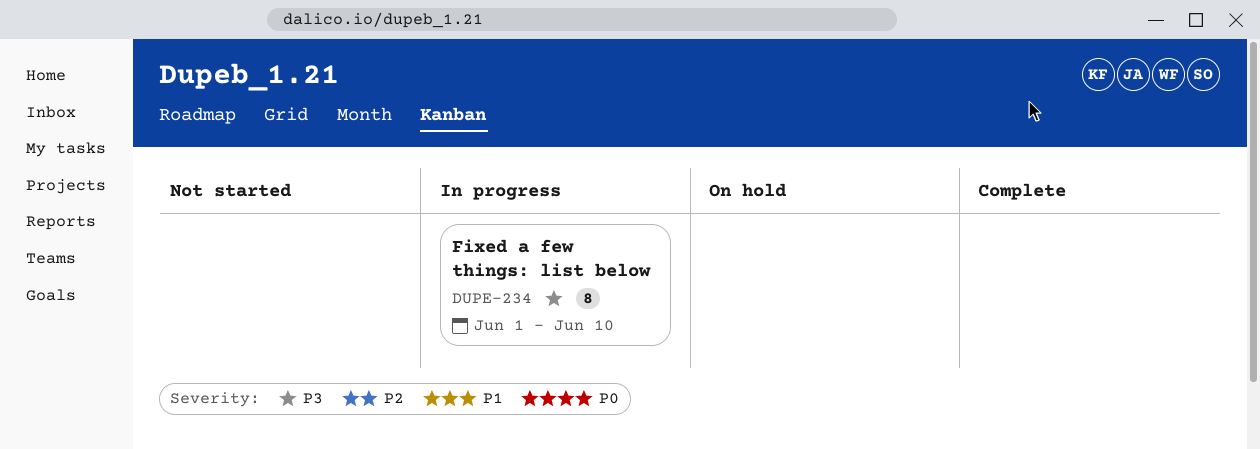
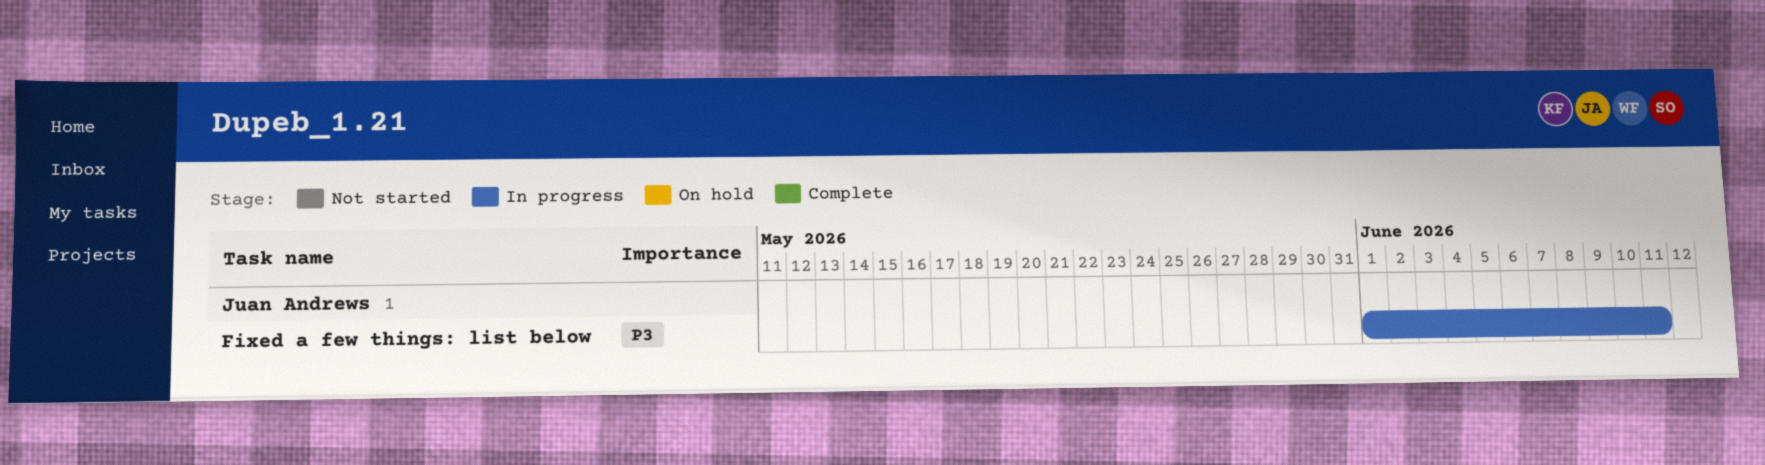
Fixed a few things: list below, due: Jun 10 -> Jun 11

